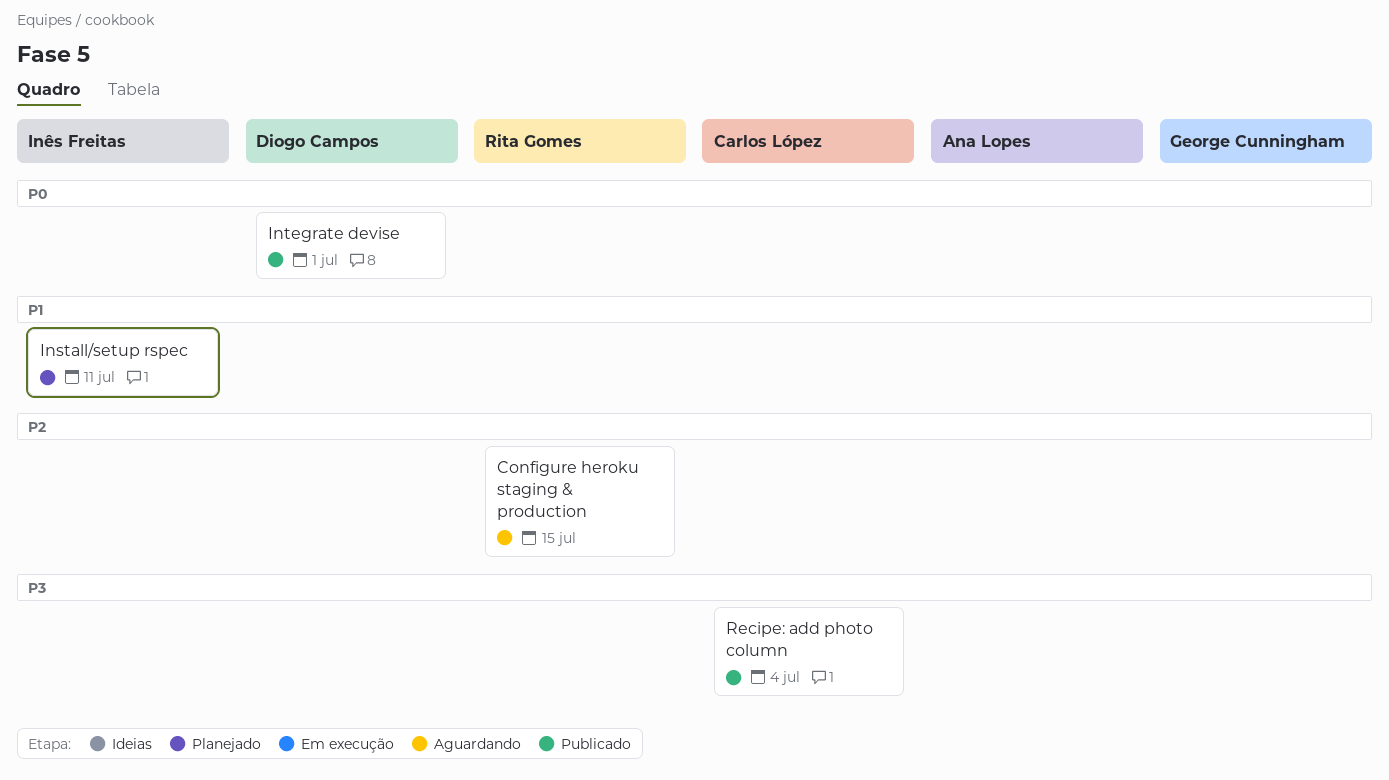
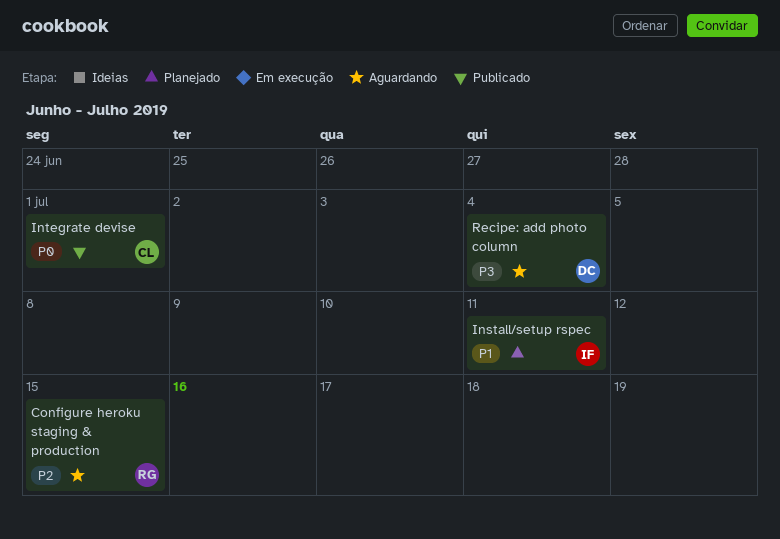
Integrate devise, owner: Diogo Campos -> Carlos López
Recipe: add photo column, status: Publicado -> Aguardando
Recipe: add photo column, owner: Carlos López -> Diogo Campos

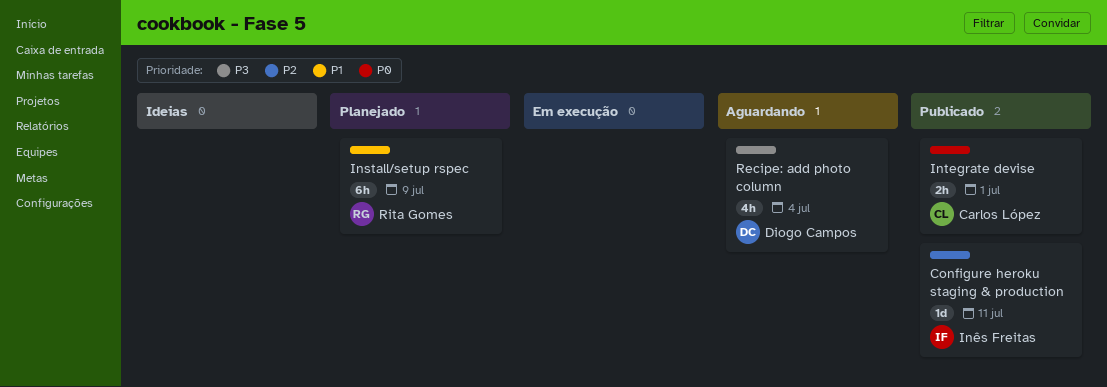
Configure heroku staging & production, status: Aguardando -> Publicado
Configure heroku staging & production, owner: Rita Gomes -> Inês Freitas
Configure heroku staging & production, due: Jul 15 -> Jul 11
Install/setup rspec, owner: Inês Freitas -> Rita Gomes
Install/setup rspec, due: Jul 11 -> Jul 9

